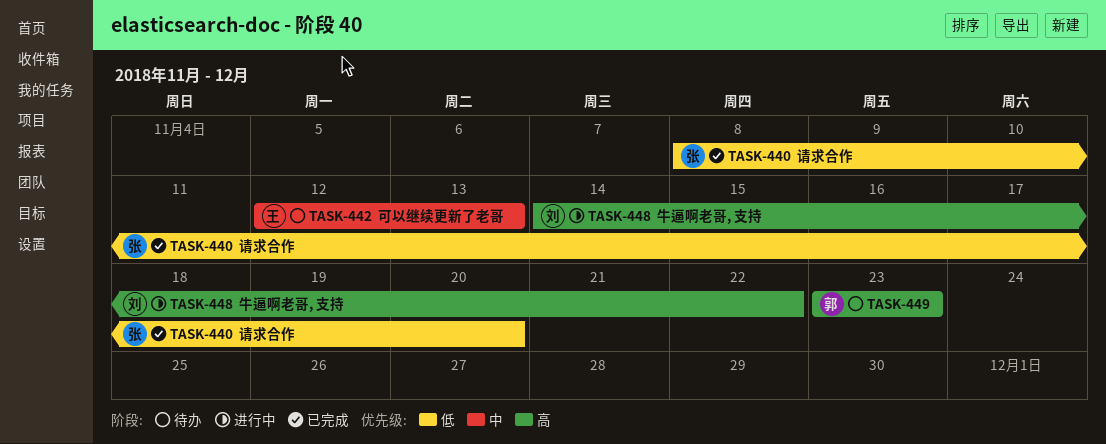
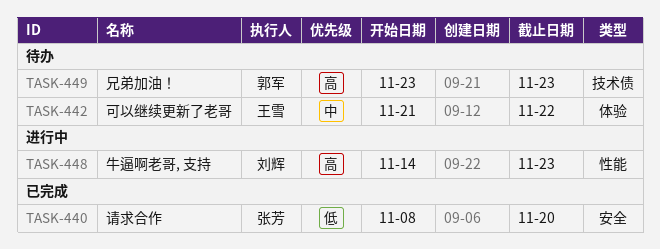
TASK-442, start: Nov 12 -> Nov 21
TASK-442, due: Nov 13 -> Nov 22
TASK-448, due: Nov 22 -> Nov 23

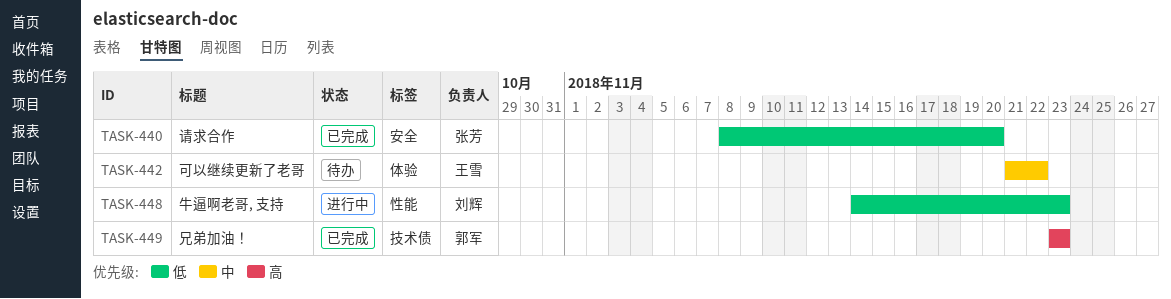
TASK-448, priority: 高 -> 低
TASK-449, status: 待办 -> 已完成

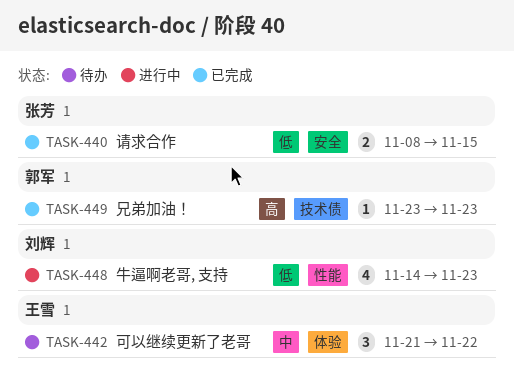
TASK-440, due: Nov 20 -> Nov 15

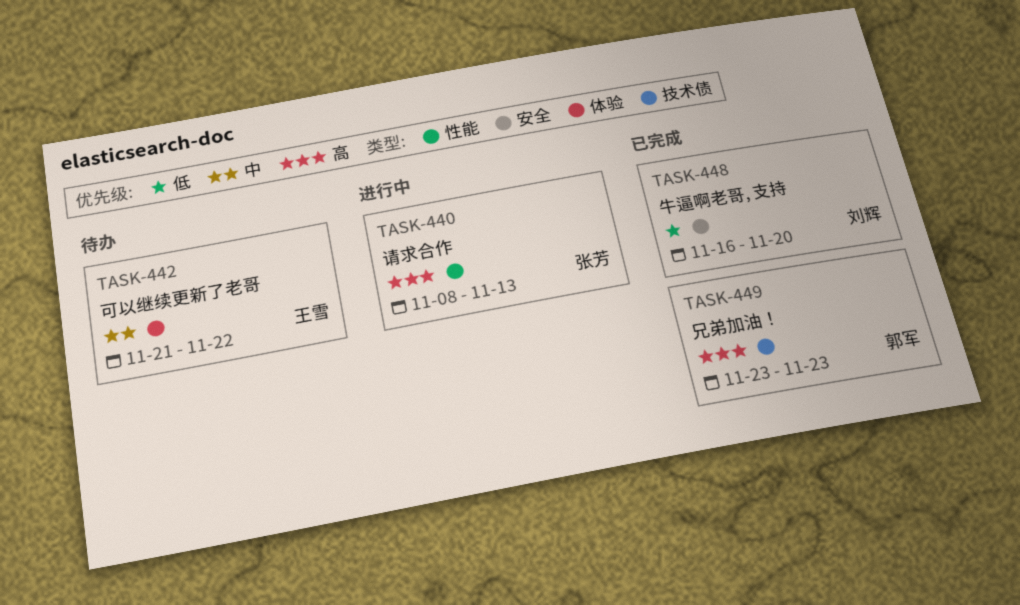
TASK-440, status: 已完成 -> 进行中
TASK-440, priority: 低 -> 高
TASK-440, label: 安全 -> 性能
TASK-440, due: Nov 15 -> Nov 13
TASK-448, status: 进行中 -> 已完成
TASK-448, label: 性能 -> 安全
TASK-448, start: Nov 14 -> Nov 16
TASK-448, due: Nov 23 -> Nov 20

